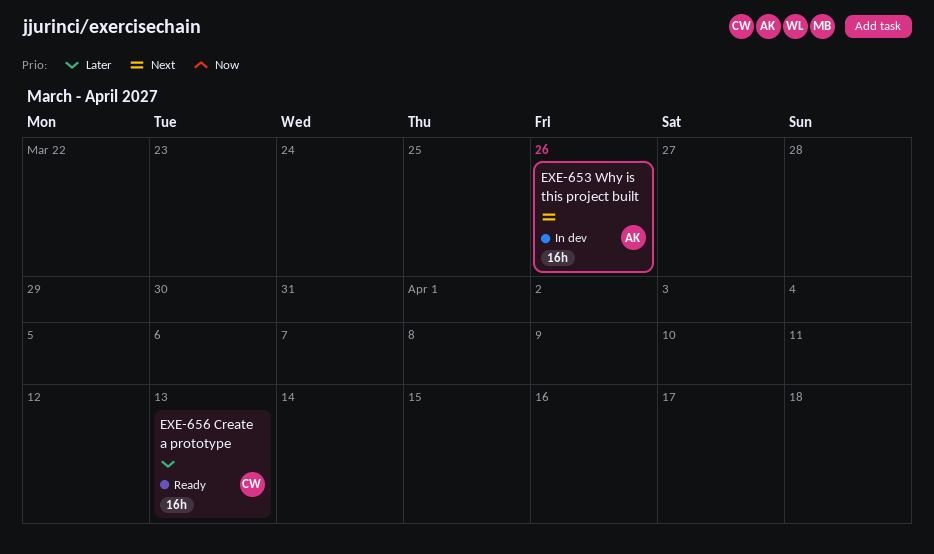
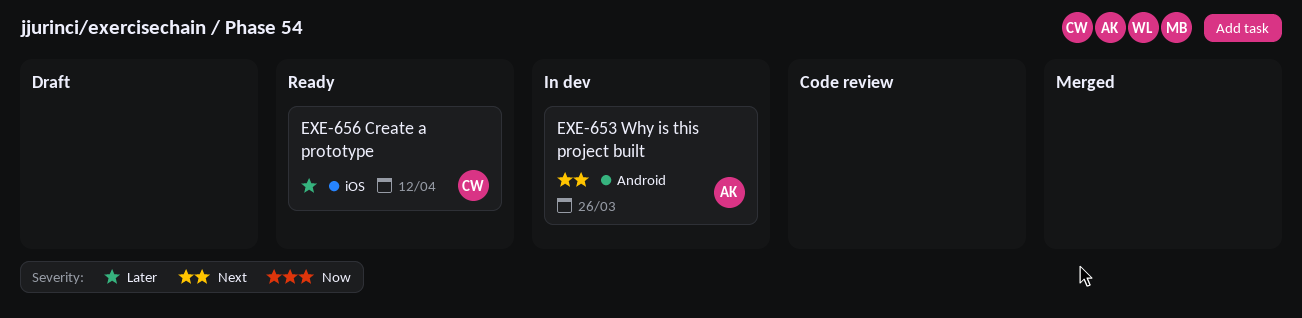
EXE-656, due: Apr 13 -> Apr 12

